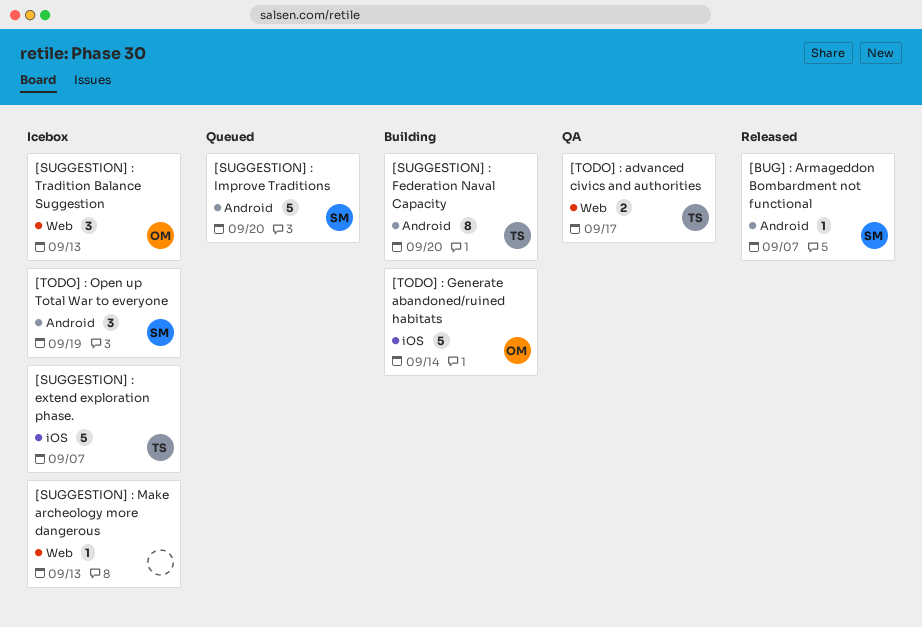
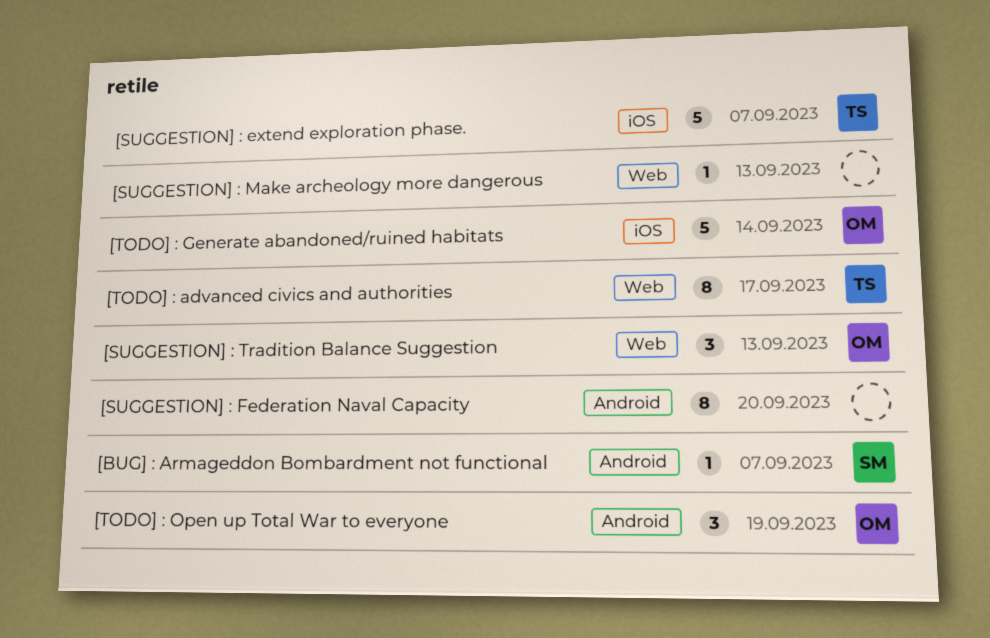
[SUGGESTION] : Federation Naval Capacity, owner: TS -> none
[SUGGESTION] : Improve Traditions: present -> none
[TODO] : advanced civics and authorities, estimate: 2 -> 8
[TODO] : Open up Total War to everyone, owner: SM -> OM

